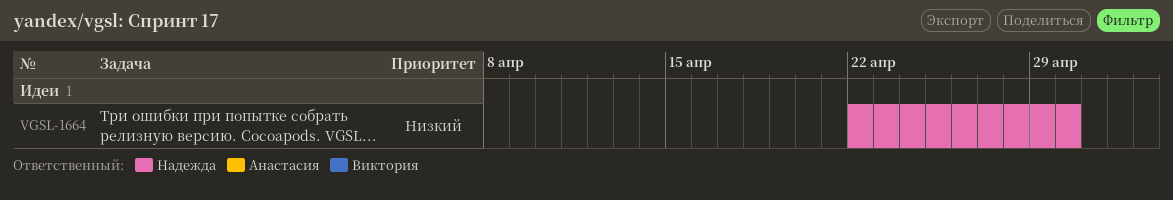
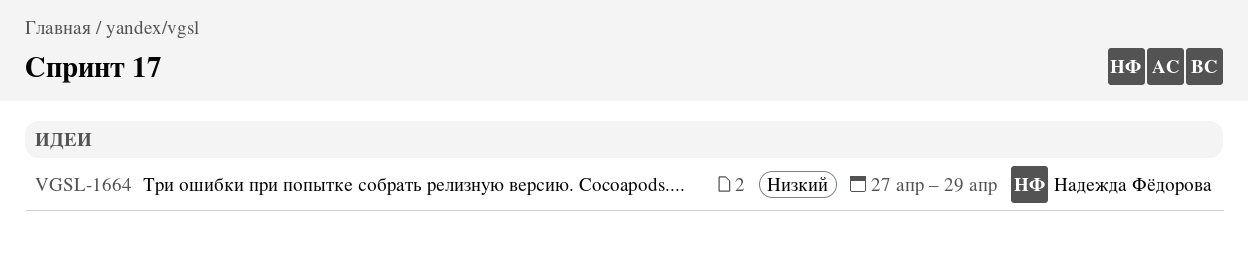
VGSL-1664, start: Apr 22 -> Apr 27
VGSL-1664, due: Apr 30 -> Apr 29

